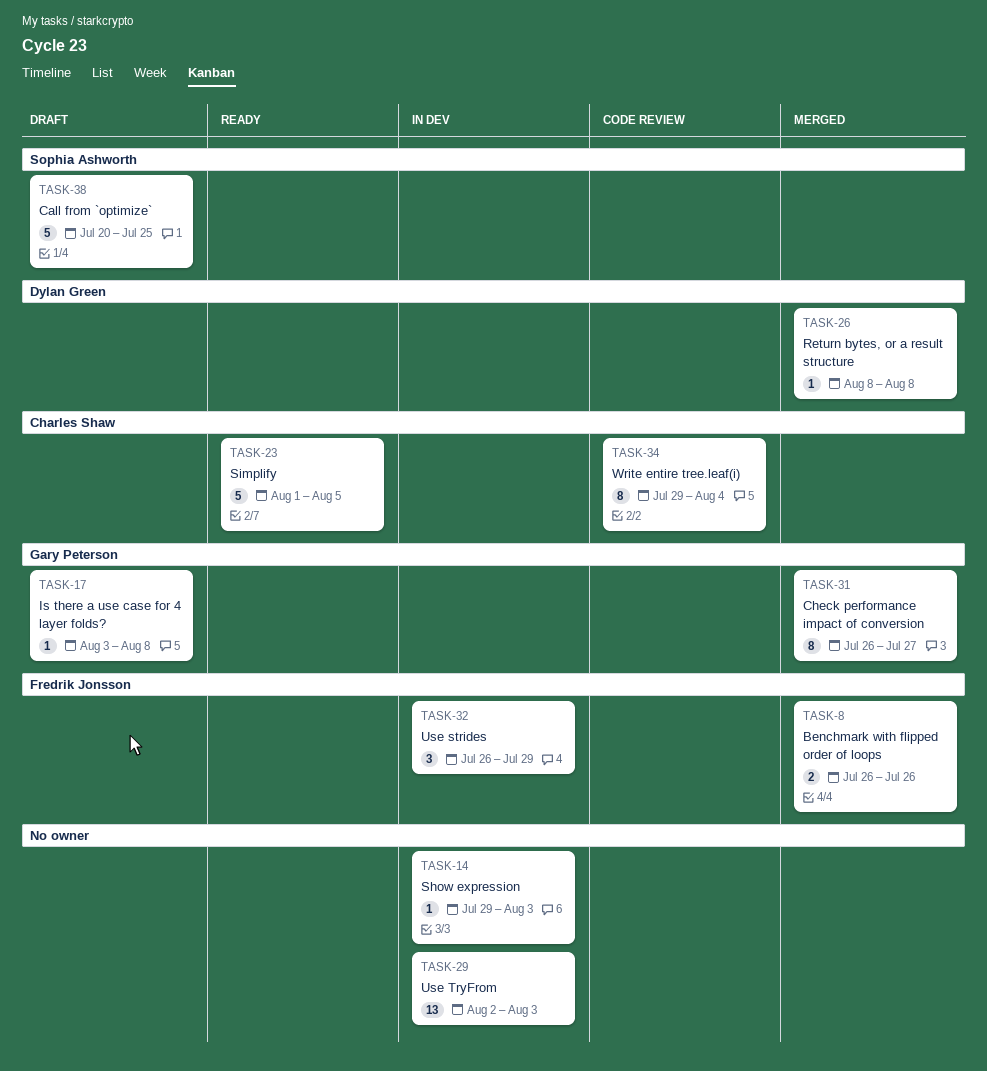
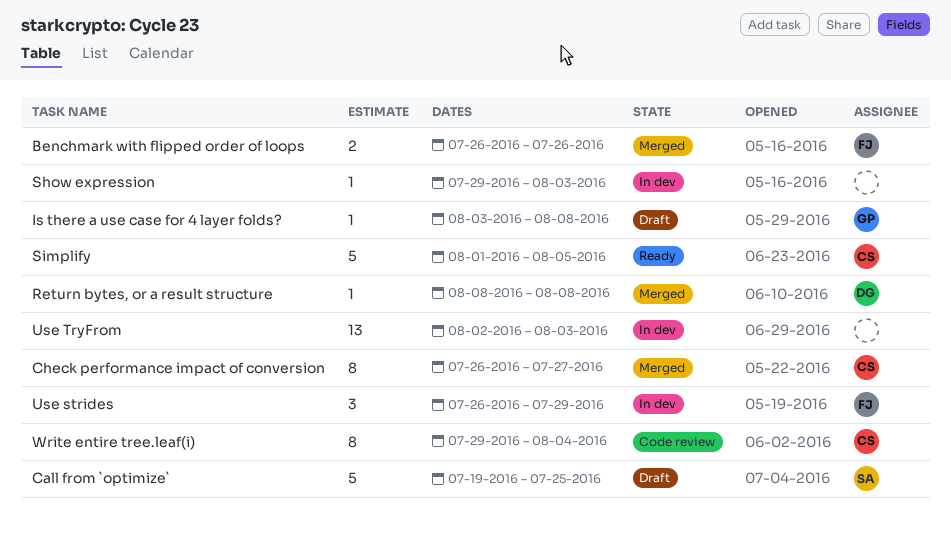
Call from `optimize`, start: Jul 20 -> Jul 19
Check performance impact of conversion, owner: Gary Peterson -> Charles Shaw

